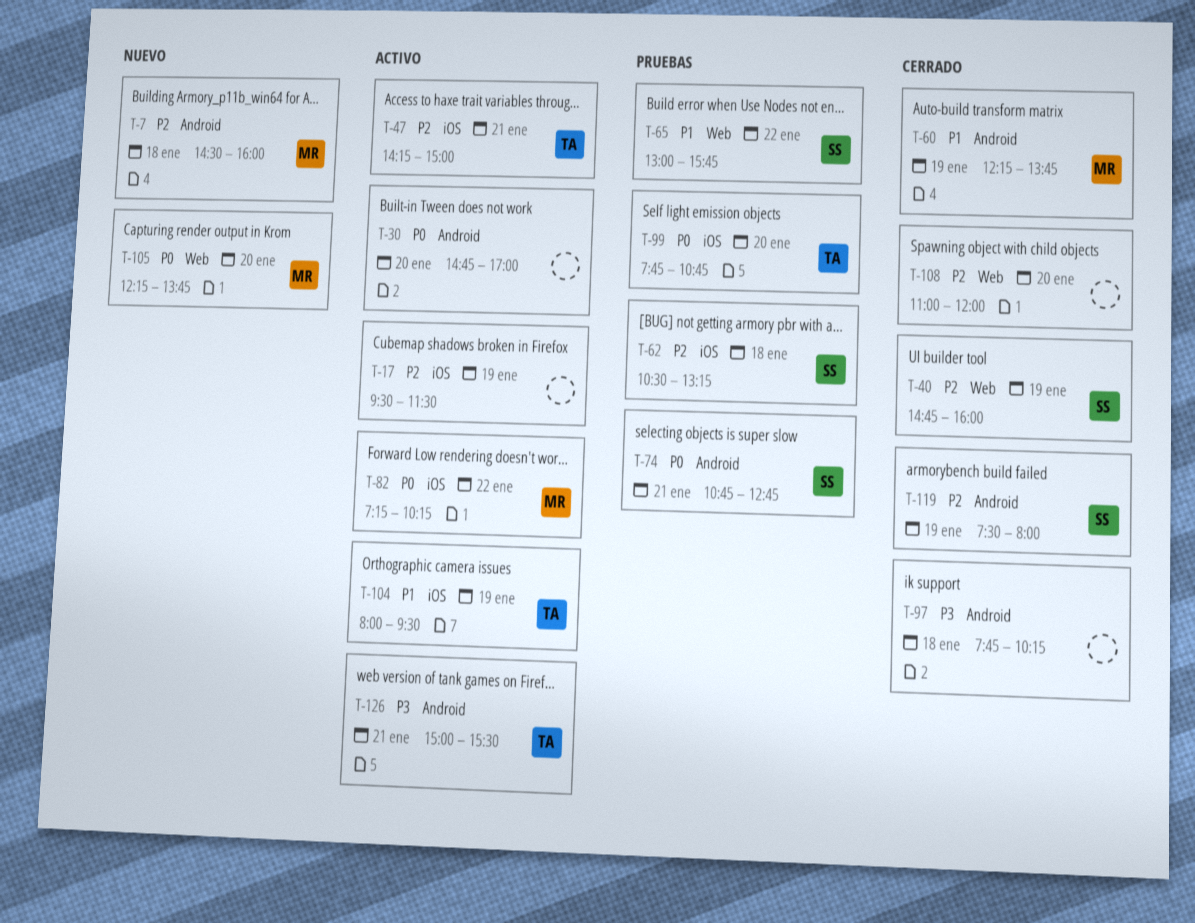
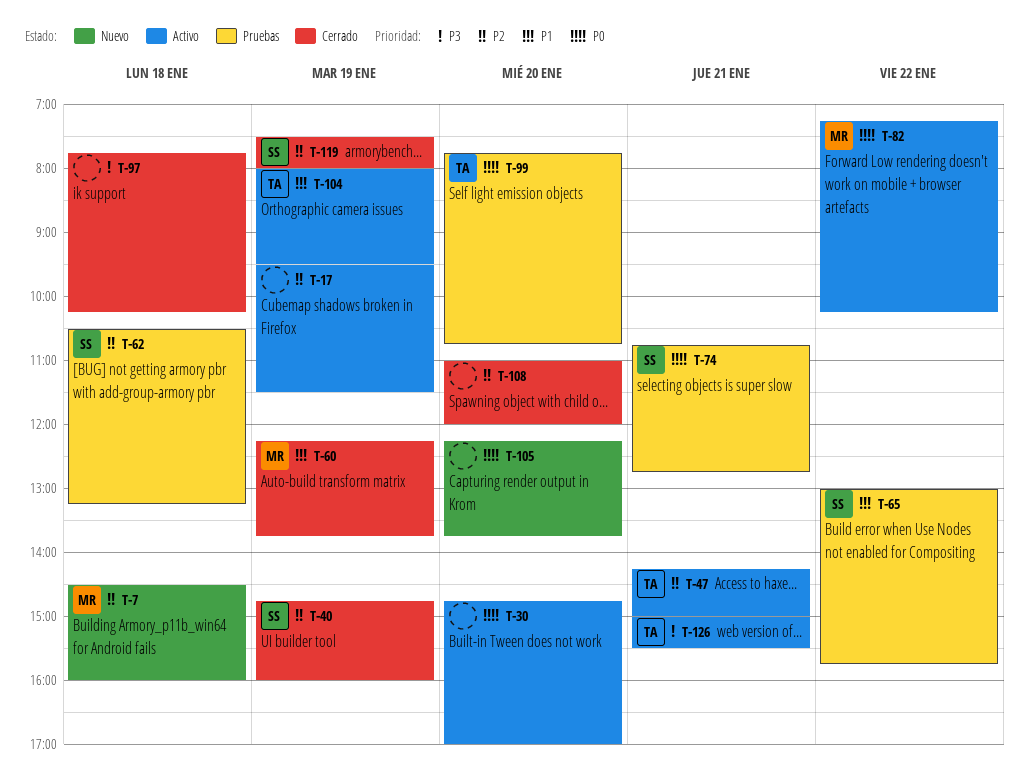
T-105, owner: MR -> none

